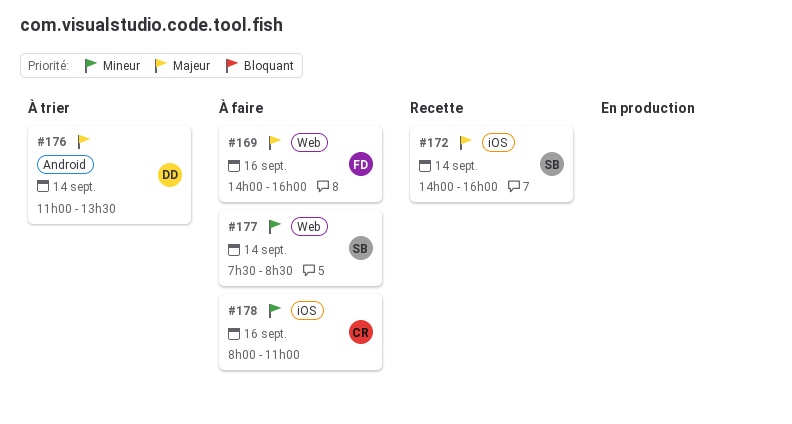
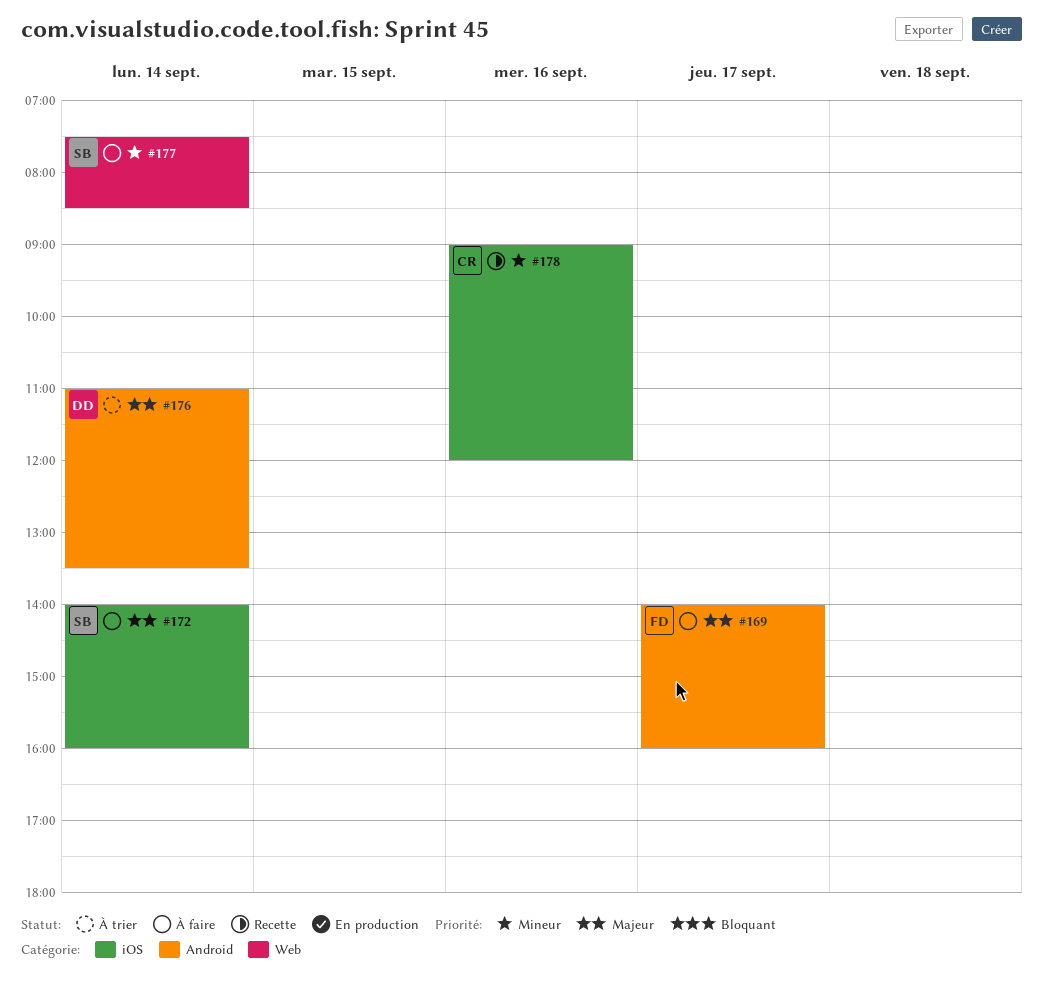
#169, label: Web -> Android
#169, day: Sep 16 -> Sep 17
#172, status: Recette -> À faire
#178, status: À faire -> Recette
#178, begins: 08:00 -> 09:00
#178, ends: 11:00 -> 12:00

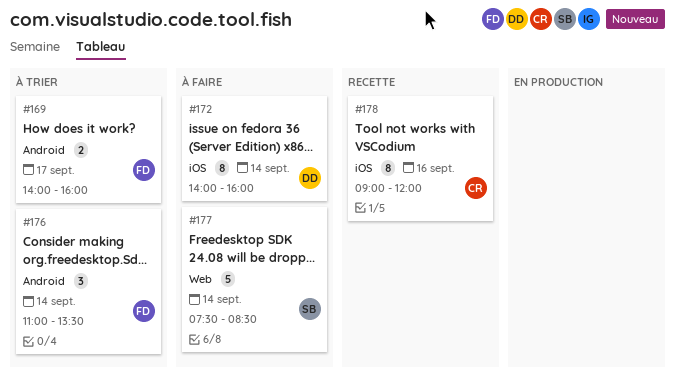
#169, status: À faire -> À trier
#172, owner: SB -> DD
#176, owner: DD -> FD

